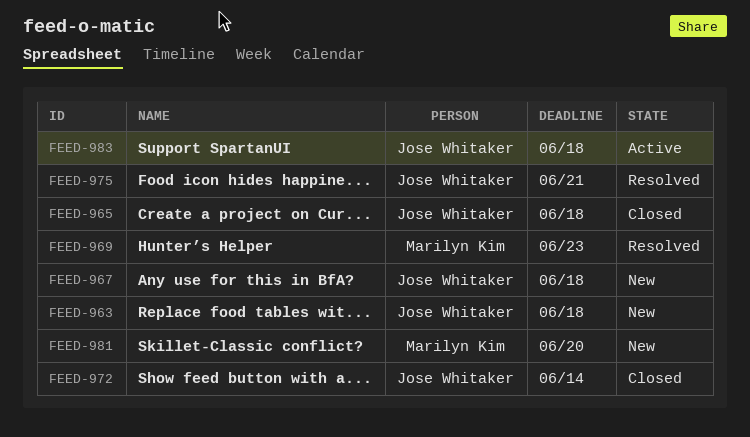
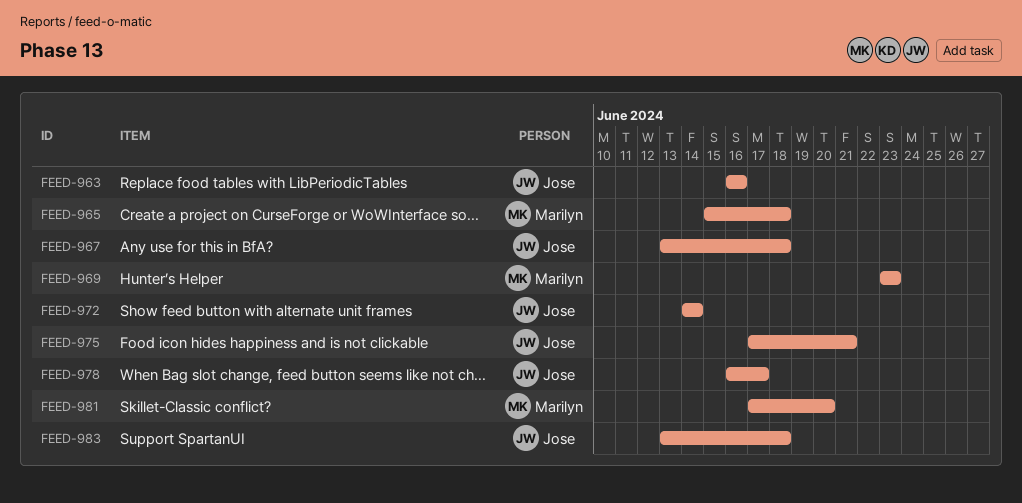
FEED-963, due: Jun 18 -> Jun 16
FEED-965, owner: Jose Whitaker -> Marilyn Kim
FEED-978: none -> present

